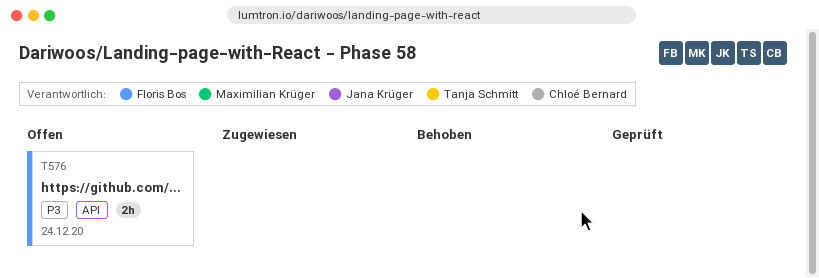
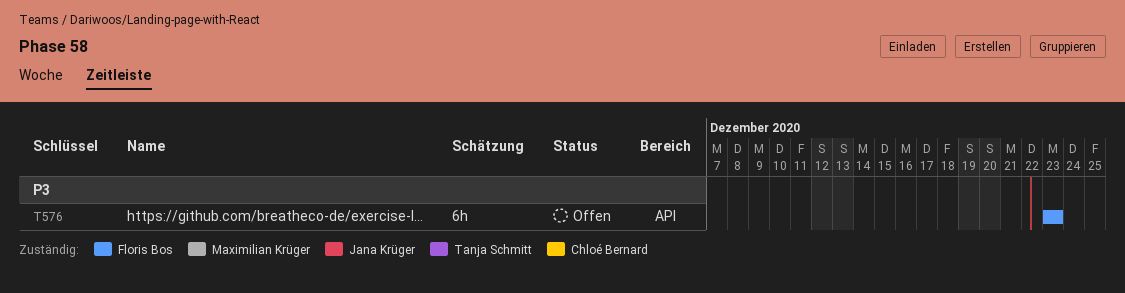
T576, estimate: 2h -> 6h
T576, due: Dec 24 -> Dec 23

